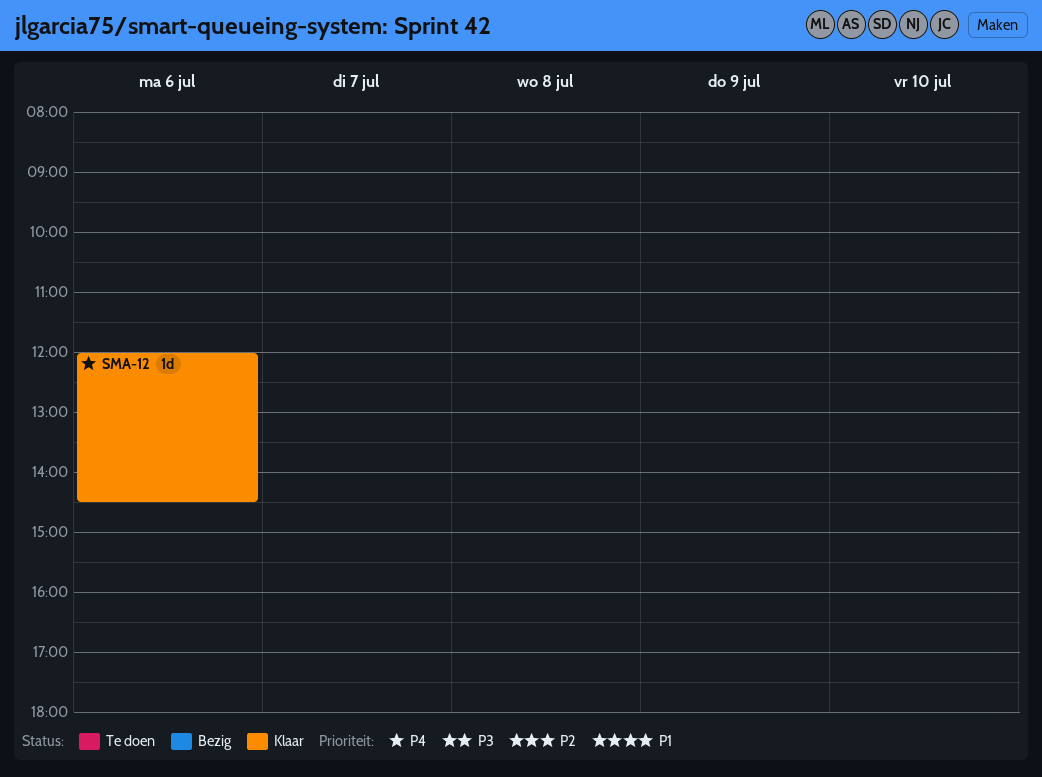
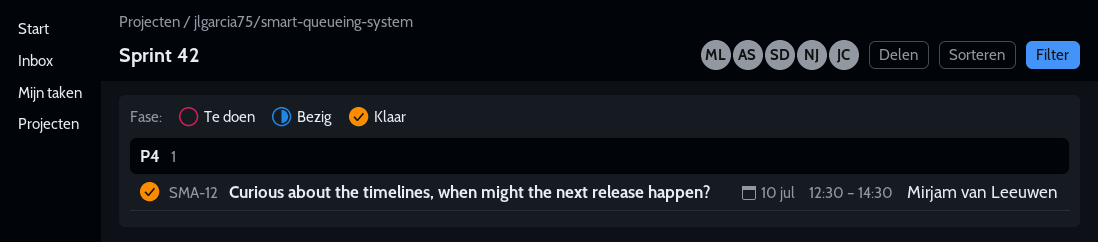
SMA-12, day: Jul 6 -> Jul 10
SMA-12, begins: 12:00 -> 12:30

